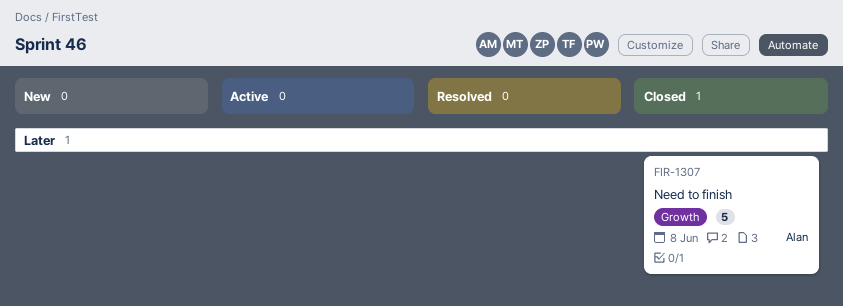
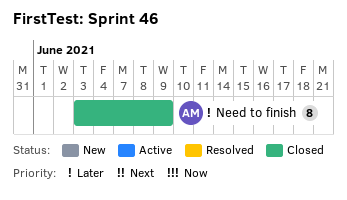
Need to finish, estimate: 5 -> 8
Need to finish, due: Jun 8 -> Jun 9

